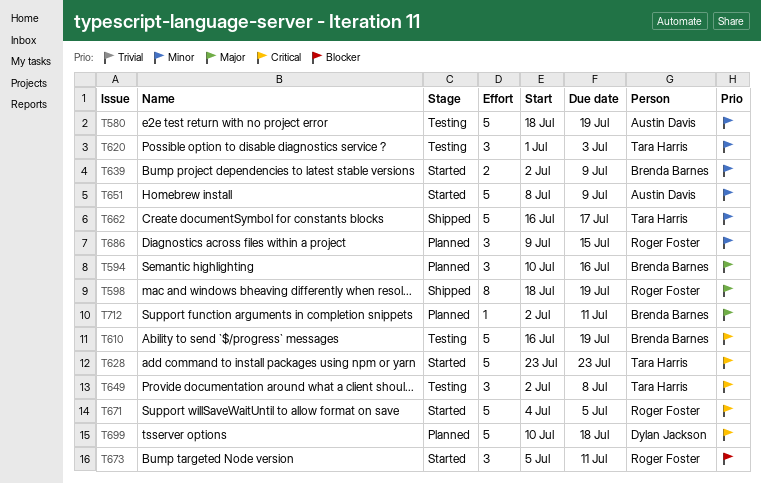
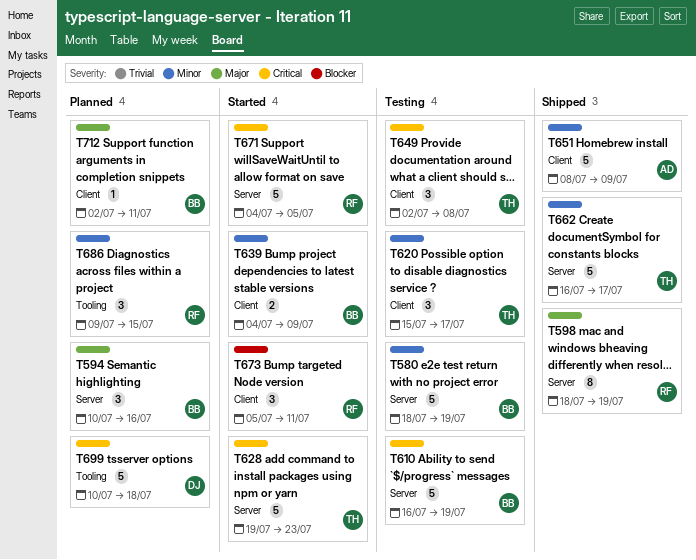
T580, owner: Austin Davis -> Brenda Barnes
T620, start: Jul 1 -> Jul 15
T620, due: Jul 3 -> Jul 17
T628, start: Jul 23 -> Jul 19
T639, start: Jul 2 -> Jul 4
T651, status: Started -> Shipped

